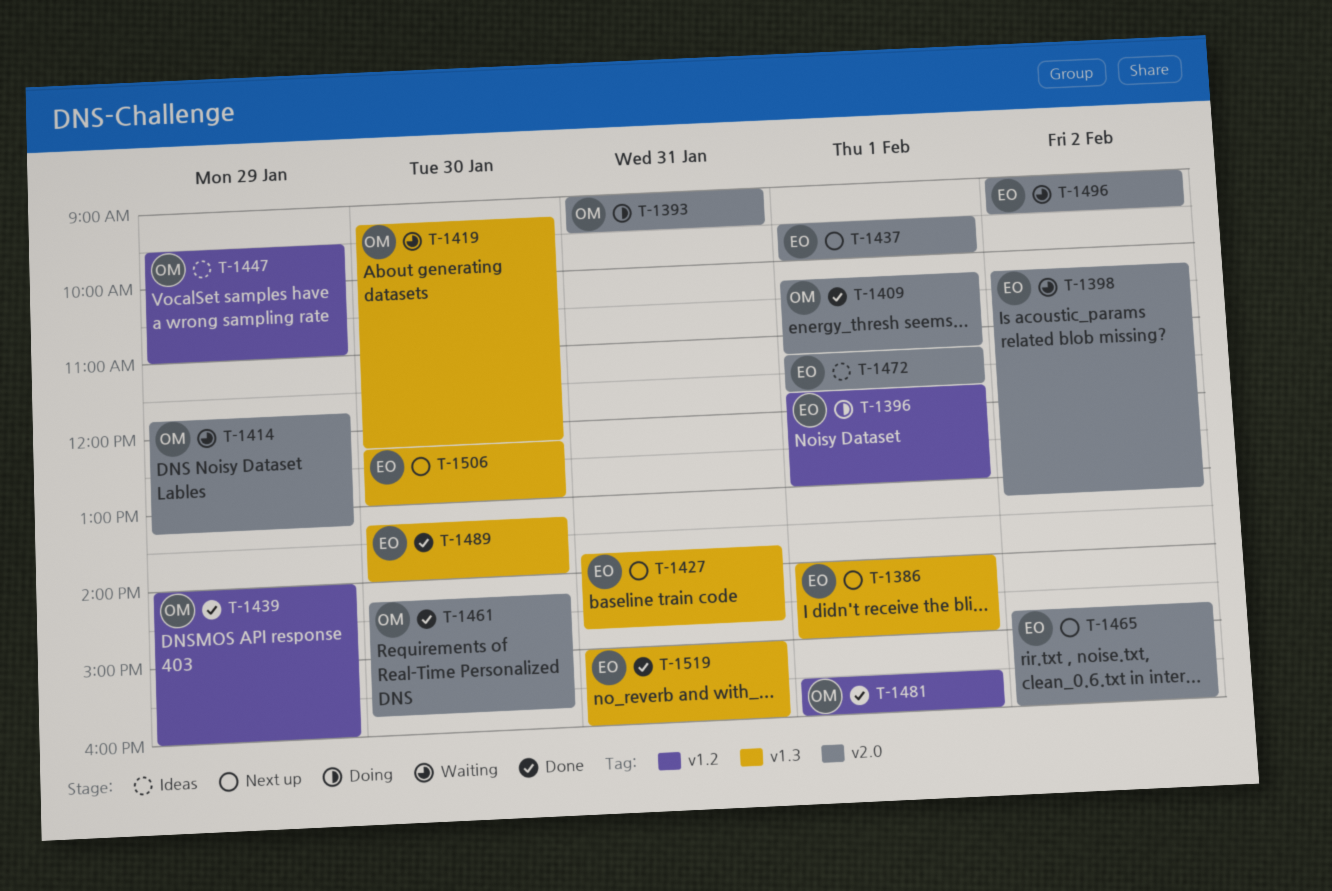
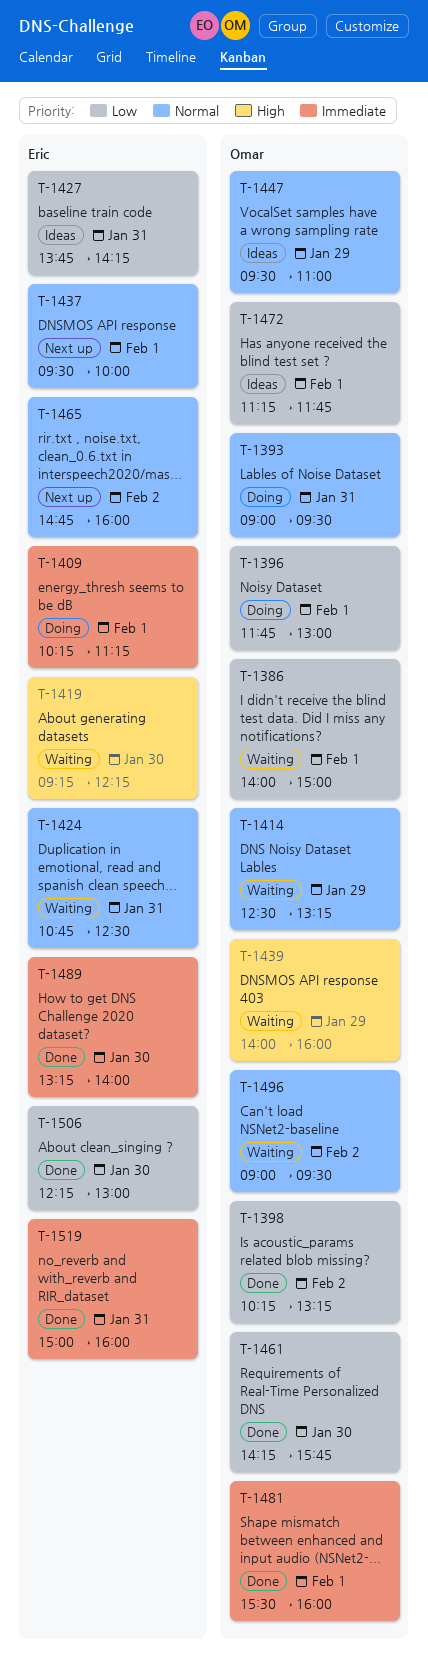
T-1386, status: Next up -> Waiting
T-1386, owner: Eric -> Omar
T-1396, owner: Eric -> Omar
T-1398, status: Waiting -> Done
T-1398, owner: Eric -> Omar
T-1409, status: Done -> Doing
T-1409, owner: Omar -> Eric
T-1414, begins: 11:45 -> 12:30
T-1419, owner: Omar -> Eric
T-1424: none -> present
T-1427, status: Next up -> Ideas
T-1427, ends: 14:45 -> 14:15
T-1439, status: Done -> Waiting
T-1472, owner: Eric -> Omar
T-1496, owner: Eric -> Omar
T-1506, status: Next up -> Done

